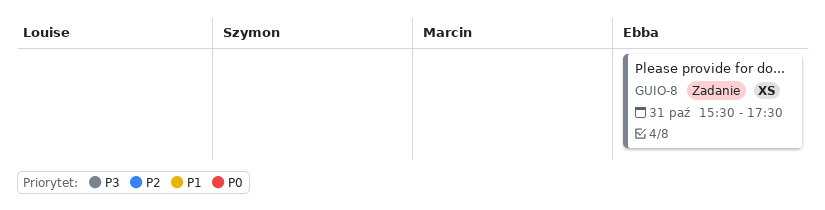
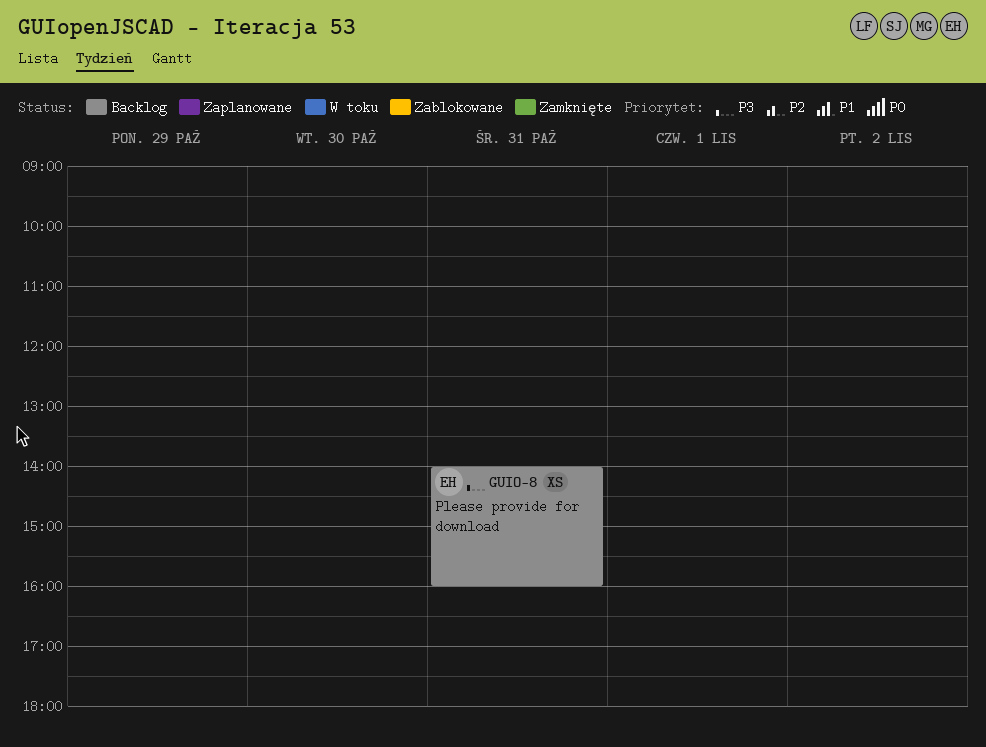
GUIO-8, begins: 15:30 -> 14:00
GUIO-8, ends: 17:30 -> 16:00

